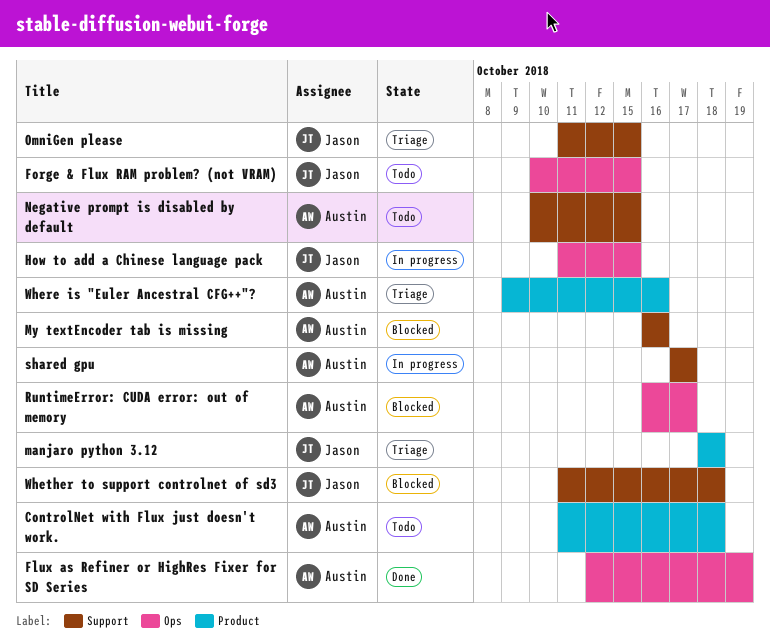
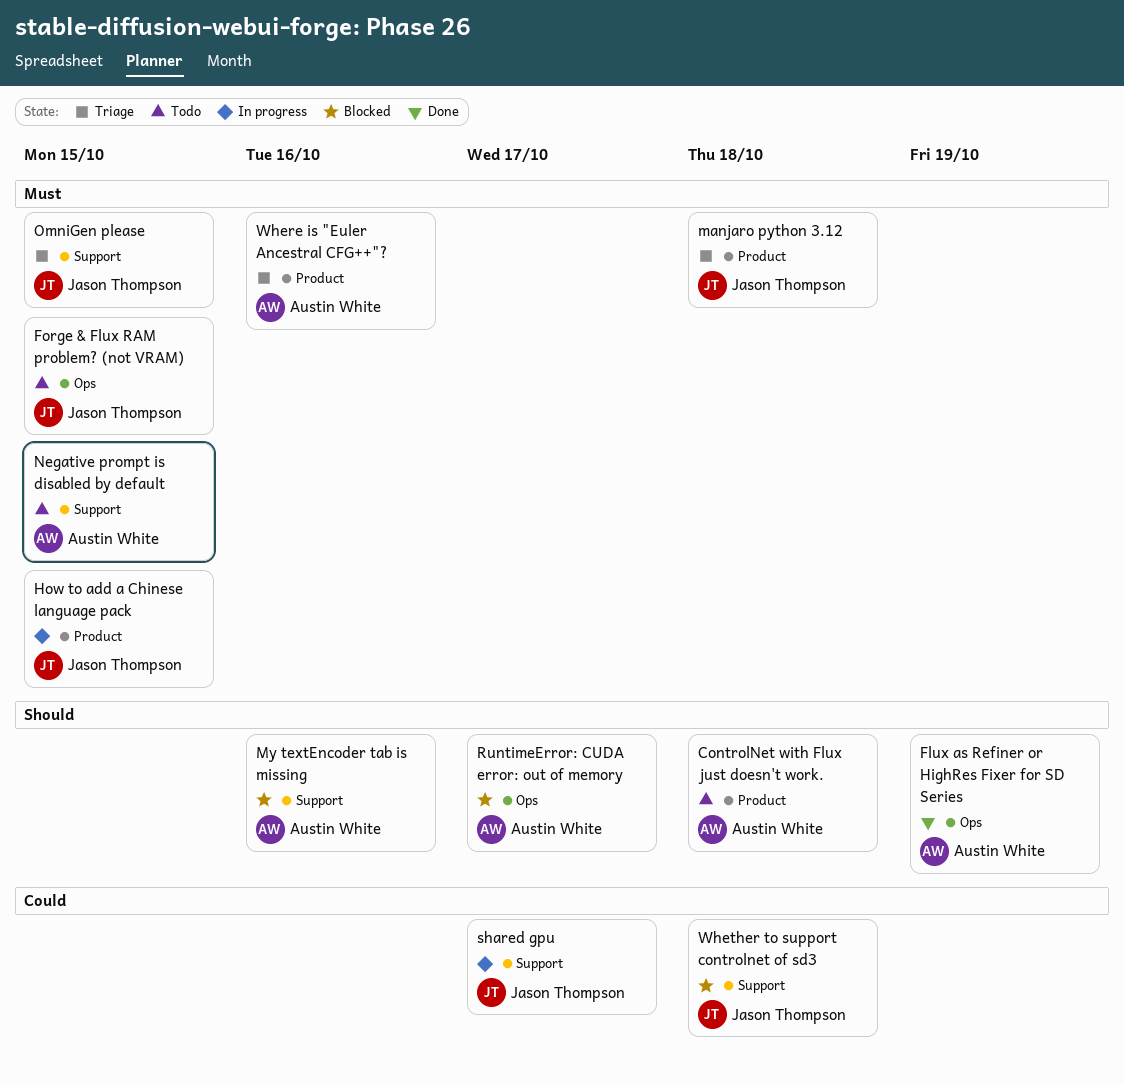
How to add a Chinese language pack, label: Ops -> Product
shared gpu, owner: Austin White -> Jason Thompson

